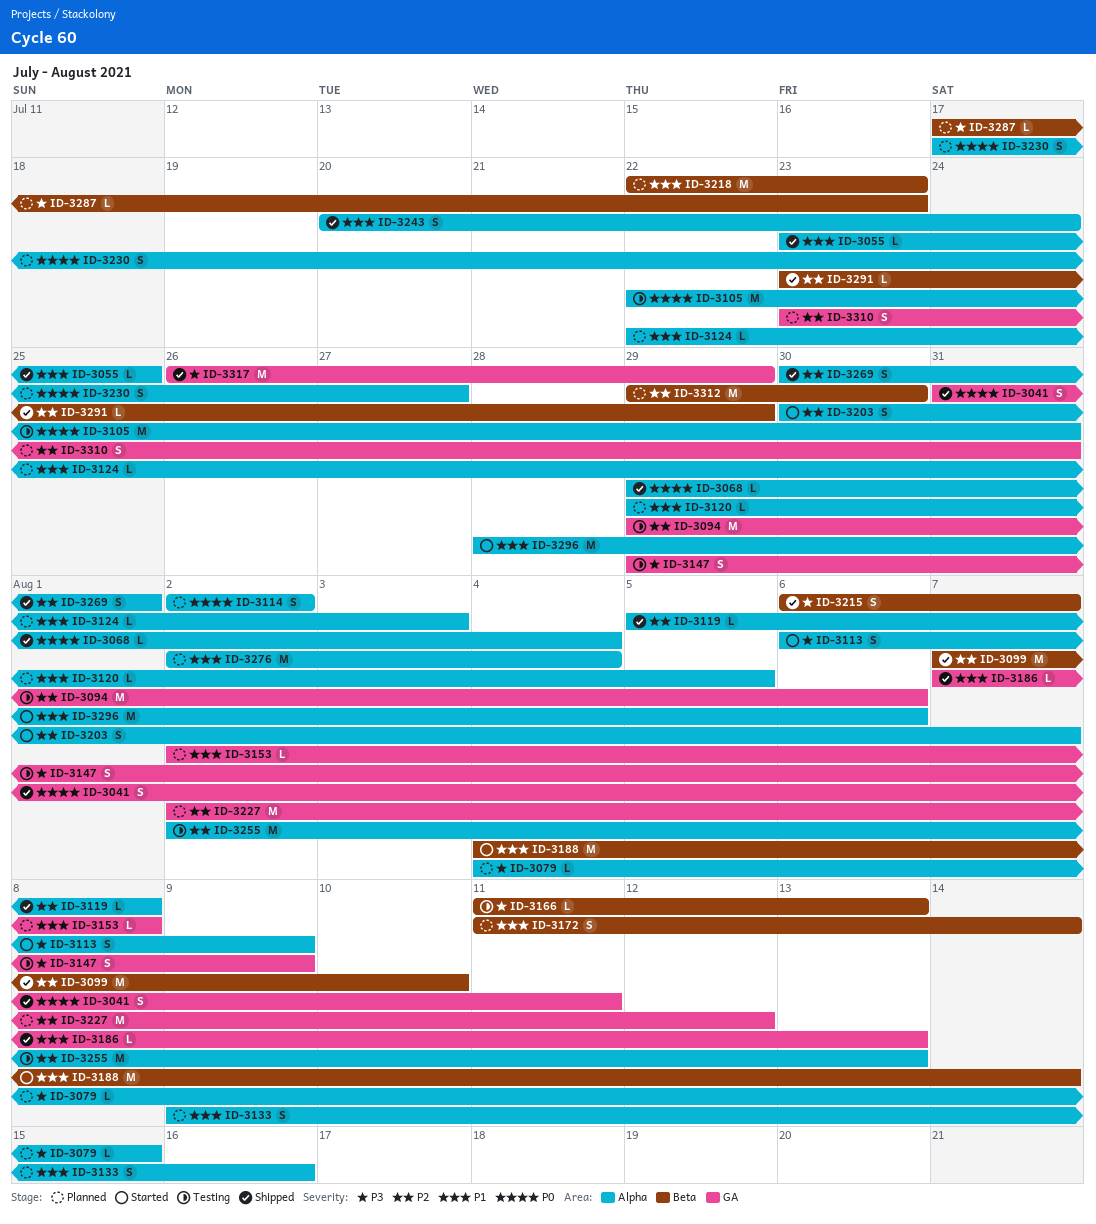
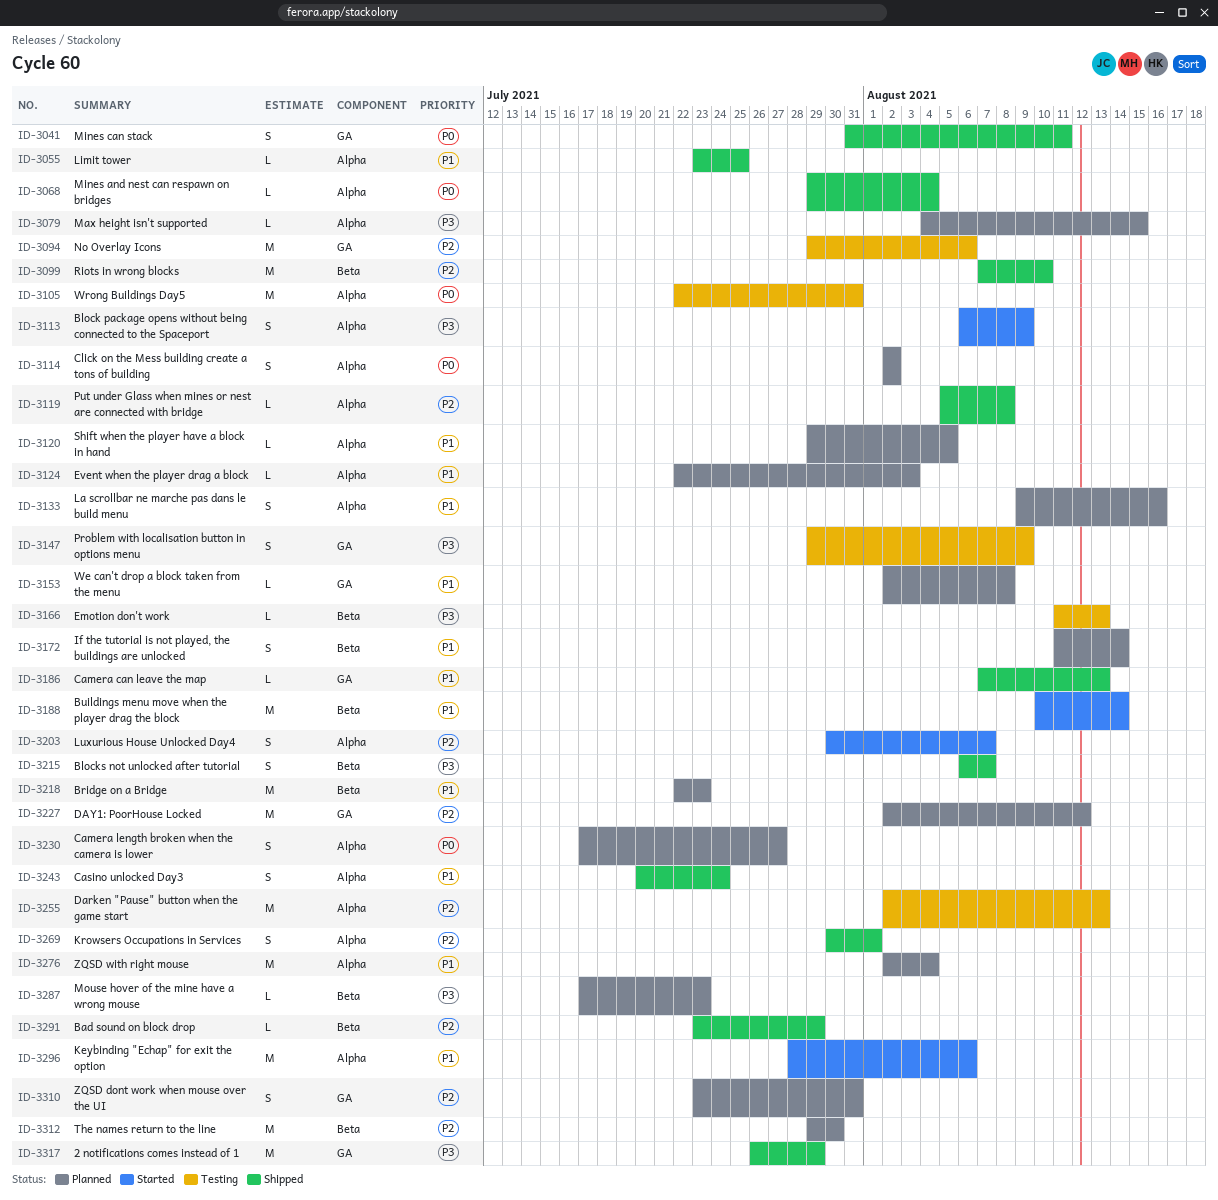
ID-3188, start: Aug 4 -> Aug 10

